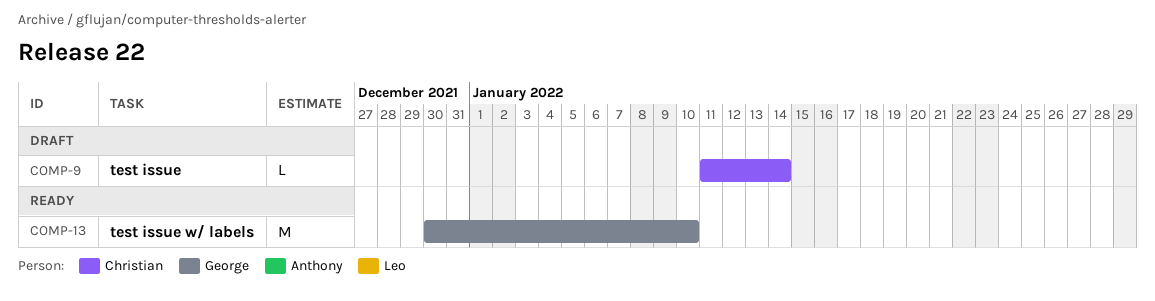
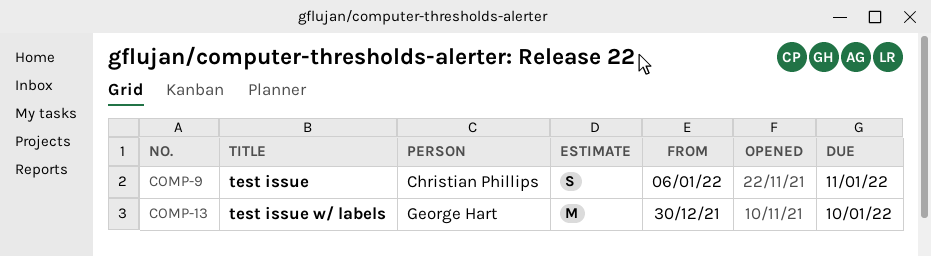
COMP-9, estimate: L -> S
COMP-9, start: Jan 11 -> Jan 6
COMP-9, due: Jan 14 -> Jan 11

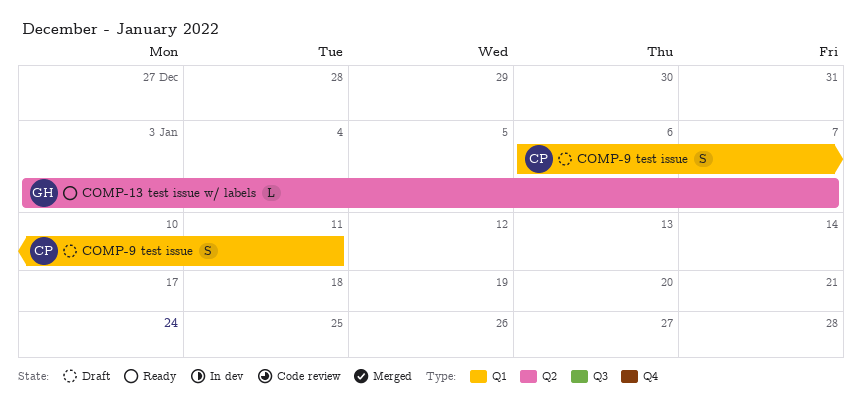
COMP-13, estimate: M -> L
COMP-13, start: Dec 30 -> Jan 3
COMP-13, due: Jan 10 -> Jan 7

